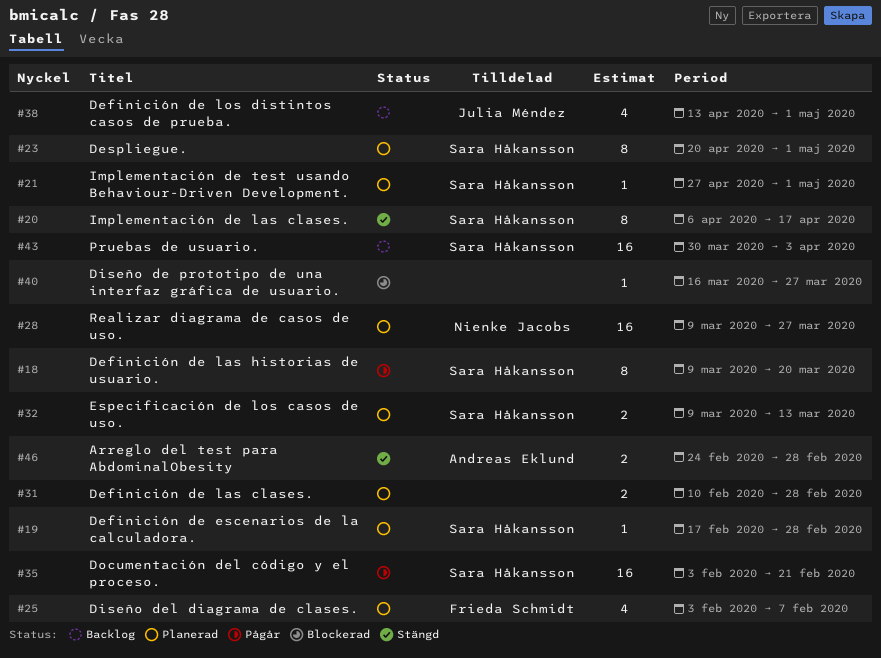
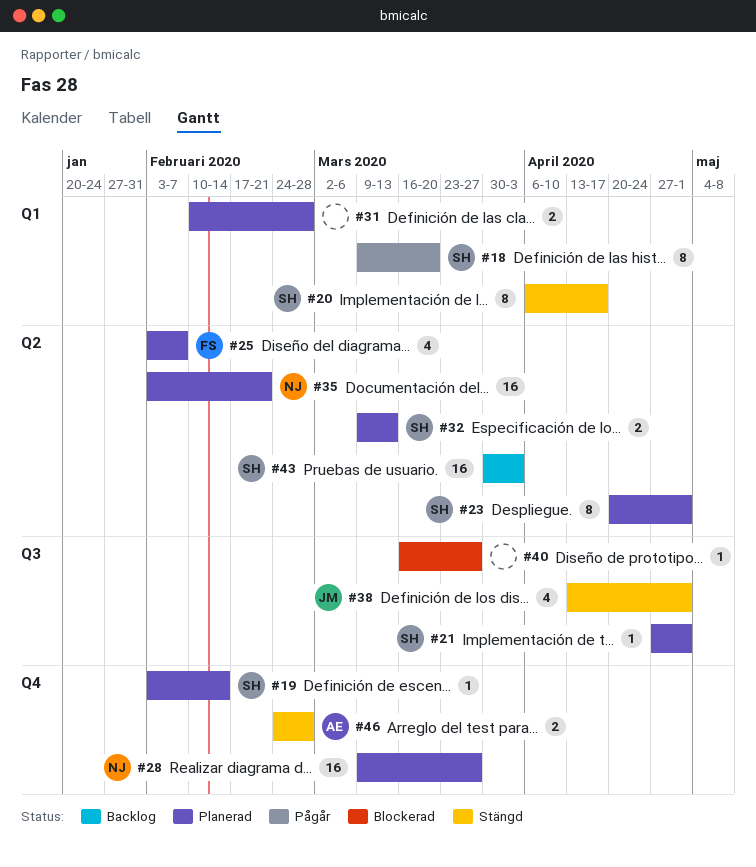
#19, start: Feb 17 -> Feb 3
#19, due: Feb 28 -> Feb 14
#35, status: Pågår -> Planerad
#35, owner: Sara Håkansson -> Nienke Jacobs
#38, status: Backlog -> Stängd

